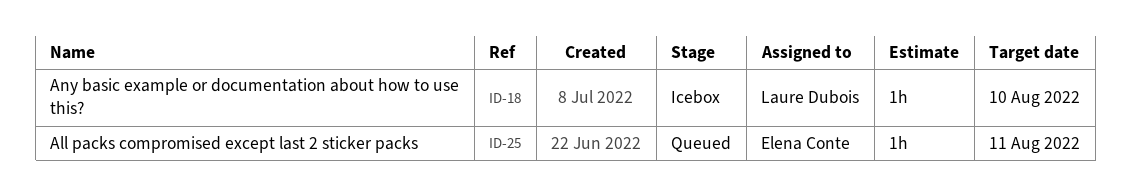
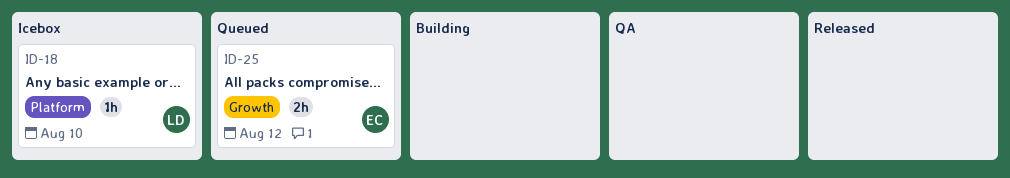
ID-25, estimate: 1h -> 2h
ID-25, due: Aug 11 -> Aug 12

